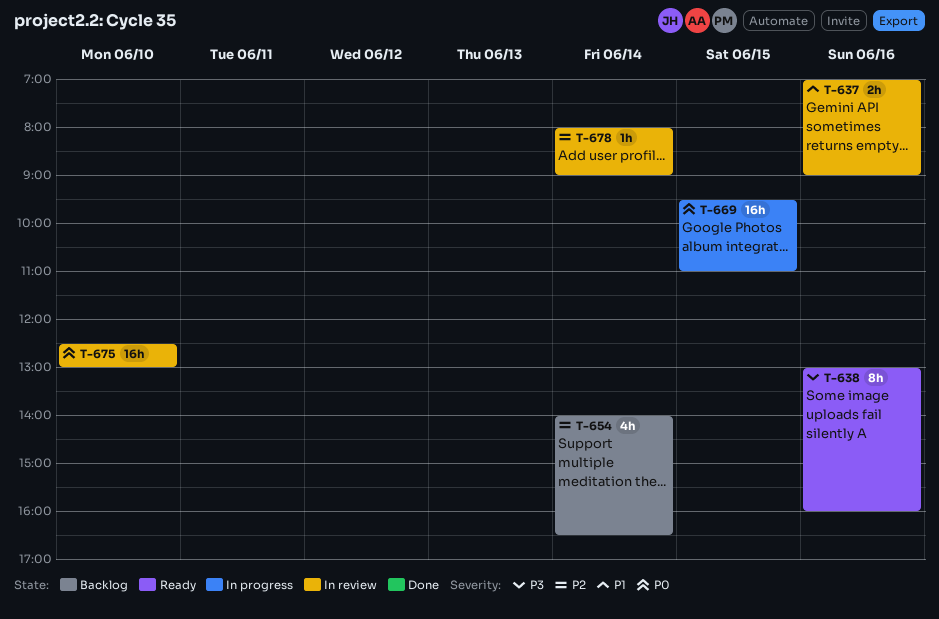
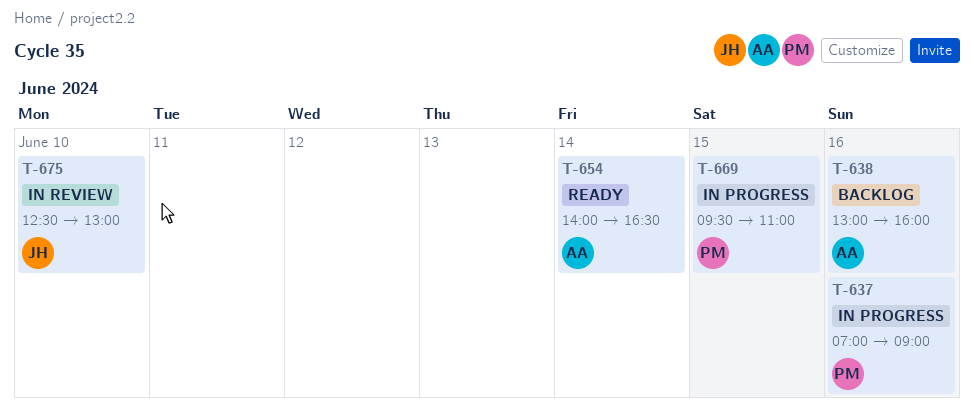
T-637, status: In review -> In progress
T-638, status: Ready -> Backlog
T-654, status: Backlog -> Ready
T-678: present -> none

